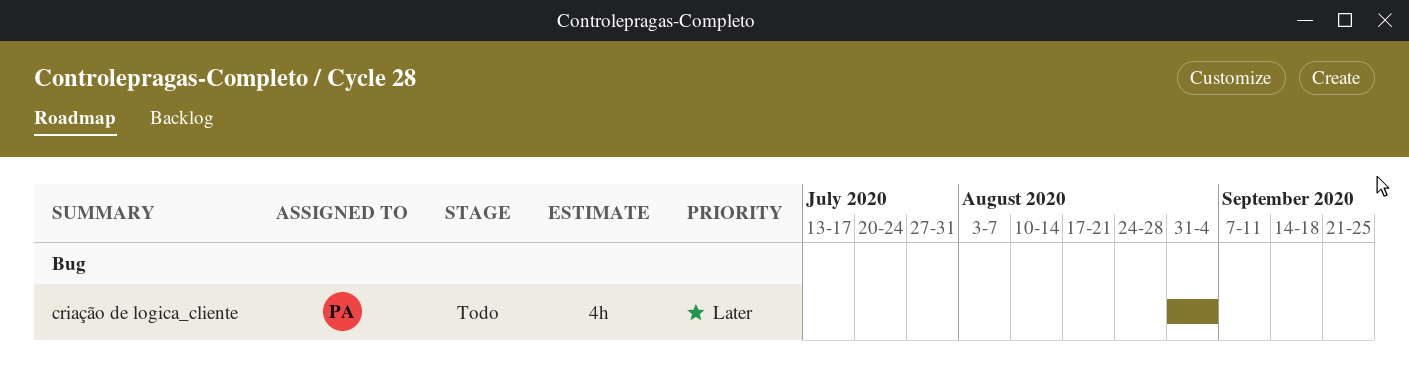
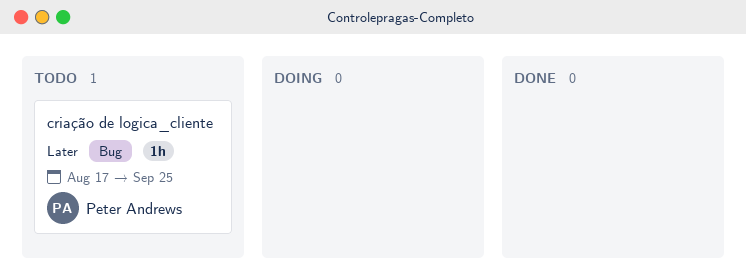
criação de logica_cliente, estimate: 4h -> 1h
criação de logica_cliente, start: Aug 31 -> Aug 17
criação de logica_cliente, due: Sep 4 -> Sep 25

